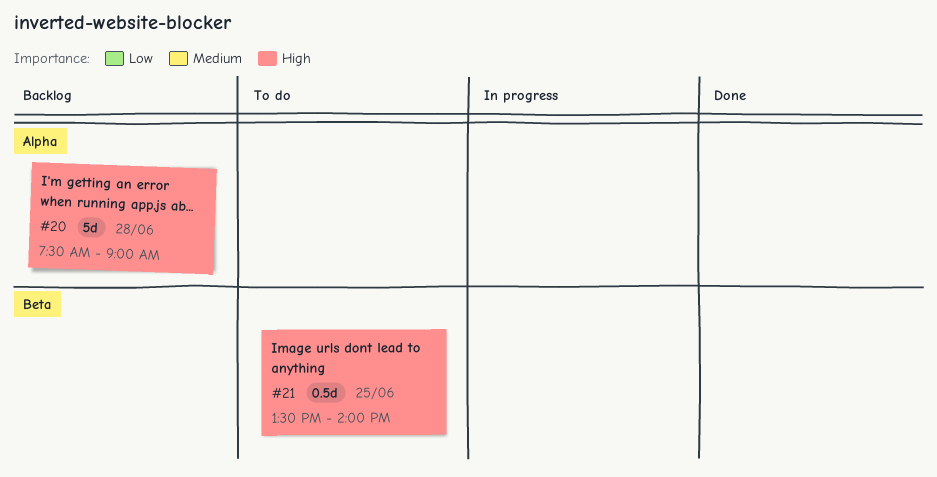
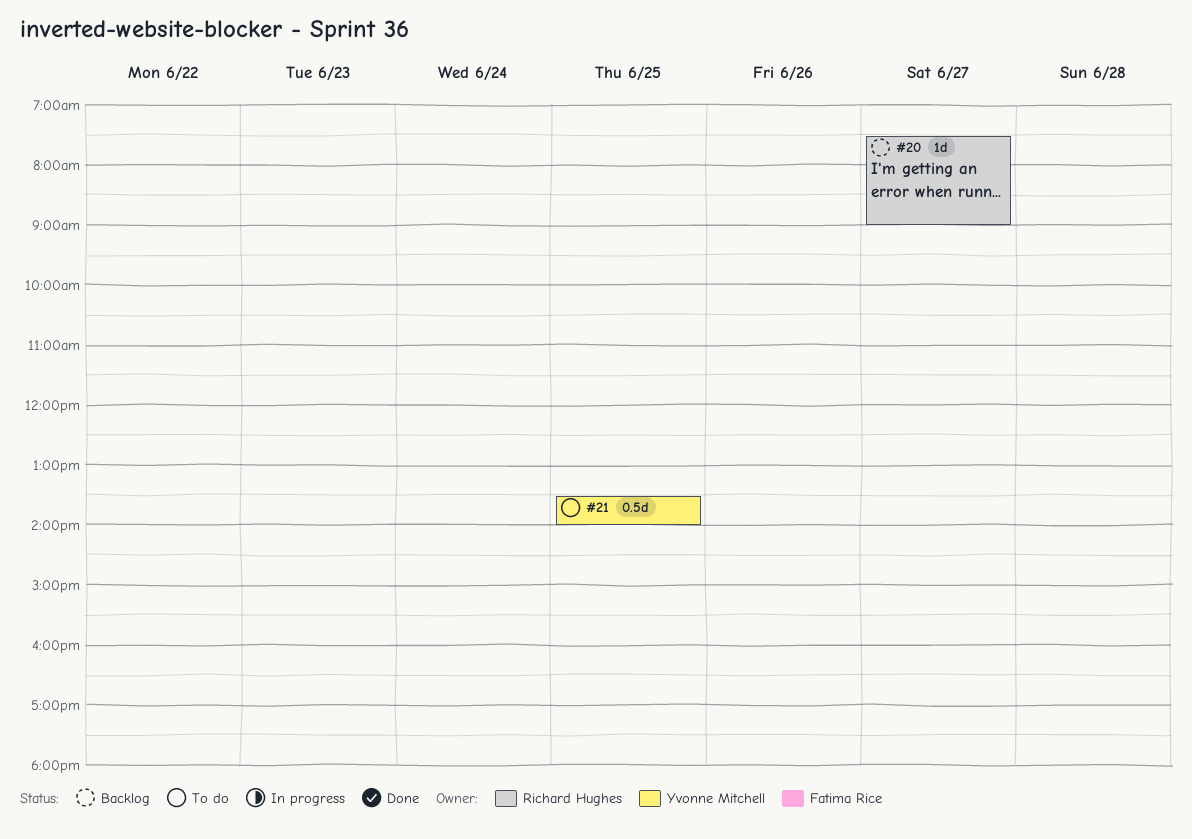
#20, estimate: 5d -> 1d
#20, day: Jun 28 -> Jun 27

